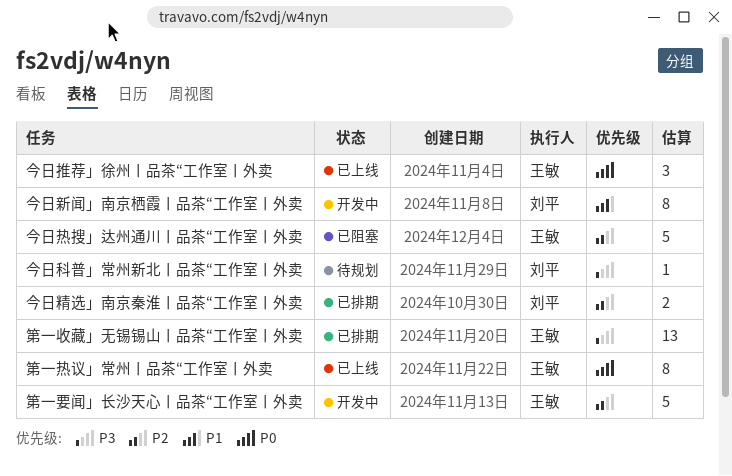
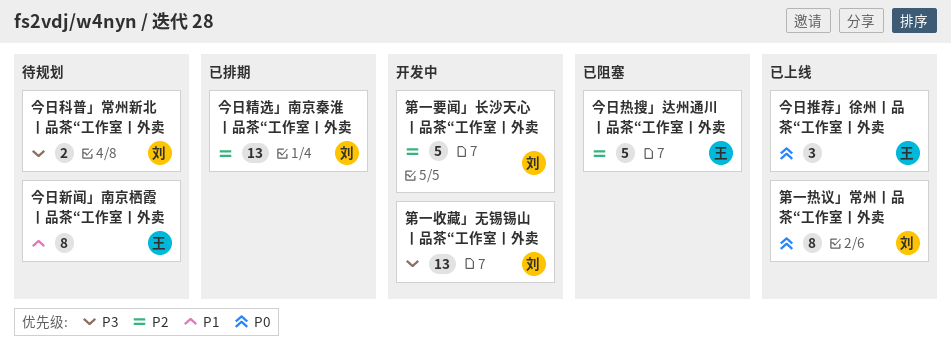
今日新闻」南京栖霞丨品茶“工作室丨外卖, status: 开发中 -> 待规划
今日新闻」南京栖霞丨品茶“工作室丨外卖, owner: 刘平 -> 王敏
今日科普」常州新北丨品茶“工作室丨外卖, estimate: 1 -> 2
今日精选」南京秦淮丨品茶“工作室丨外卖, estimate: 2 -> 13
第一收藏」无锡锡山丨品茶“工作室丨外卖, status: 已排期 -> 开发中
第一收藏」无锡锡山丨品茶“工作室丨外卖, owner: 王敏 -> 刘平
第一热议」常州丨品茶“工作室丨外卖, owner: 王敏 -> 刘平
第一要闻」长沙天心丨品茶“工作室丨外卖, owner: 王敏 -> 刘平

